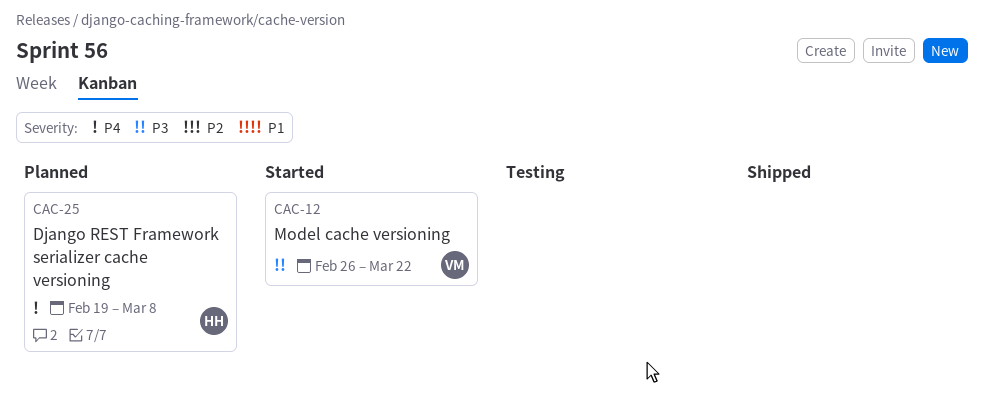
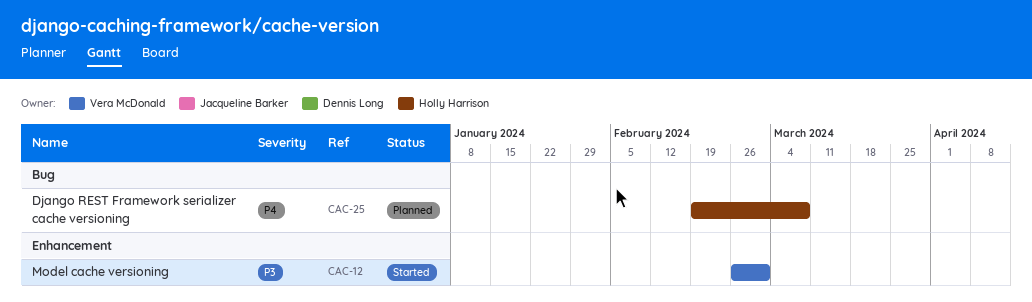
CAC-12, due: Mar 22 -> Mar 1

